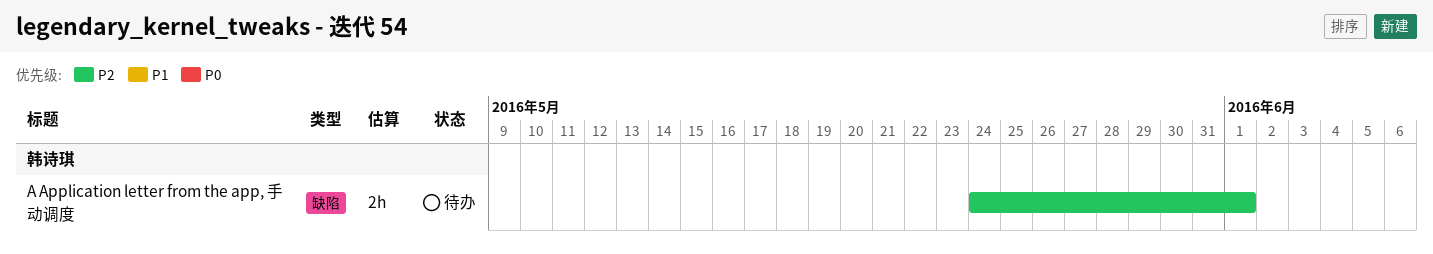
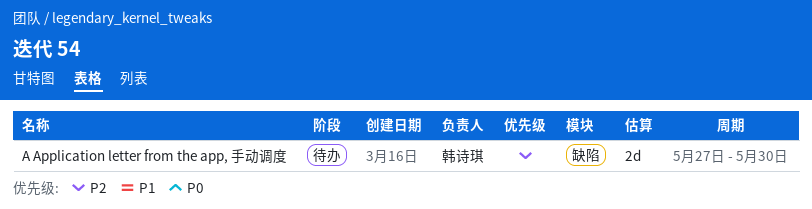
A Application letter from the app, 手动调度, estimate: 2h -> 2d
A Application letter from the app, 手动调度, start: May 24 -> May 27
A Application letter from the app, 手动调度, due: Jun 1 -> May 30

